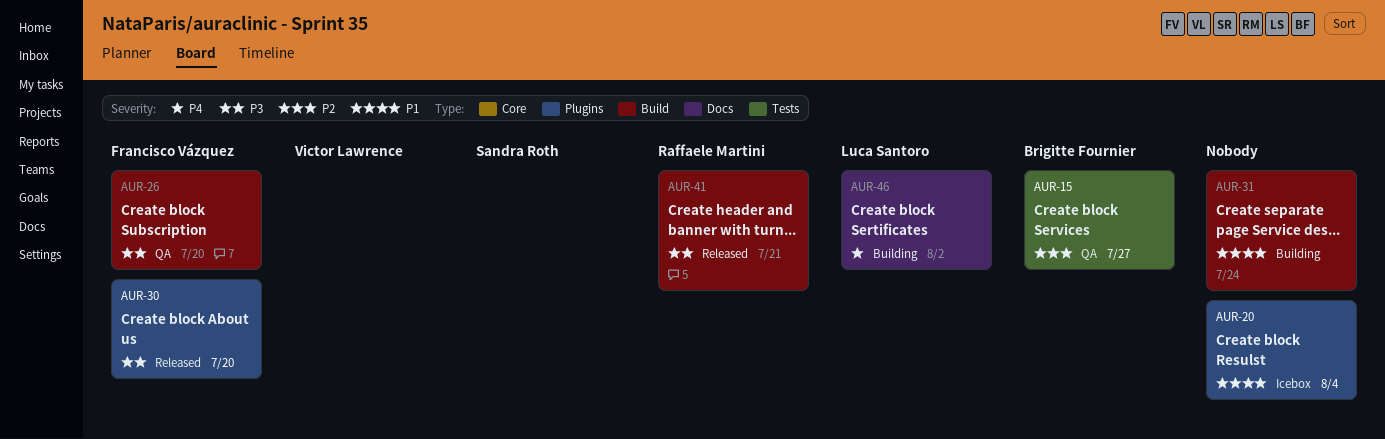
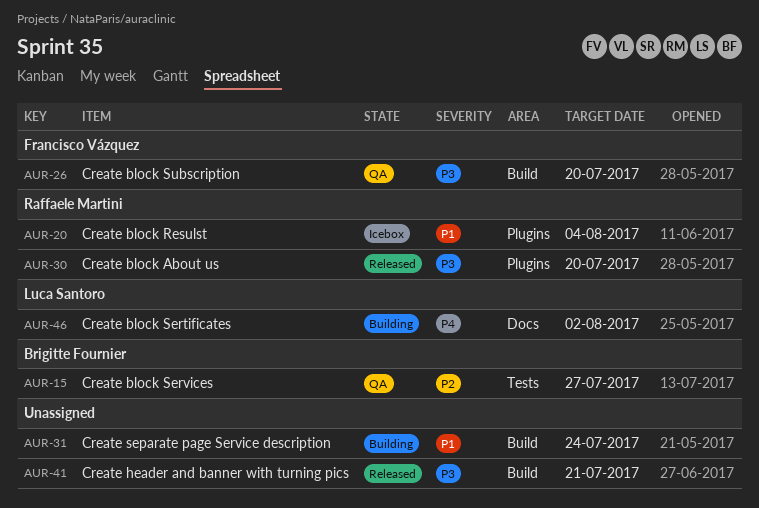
AUR-20, owner: none -> Raffaele Martini
AUR-30, owner: Francisco Vázquez -> Raffaele Martini
AUR-41, owner: Raffaele Martini -> none

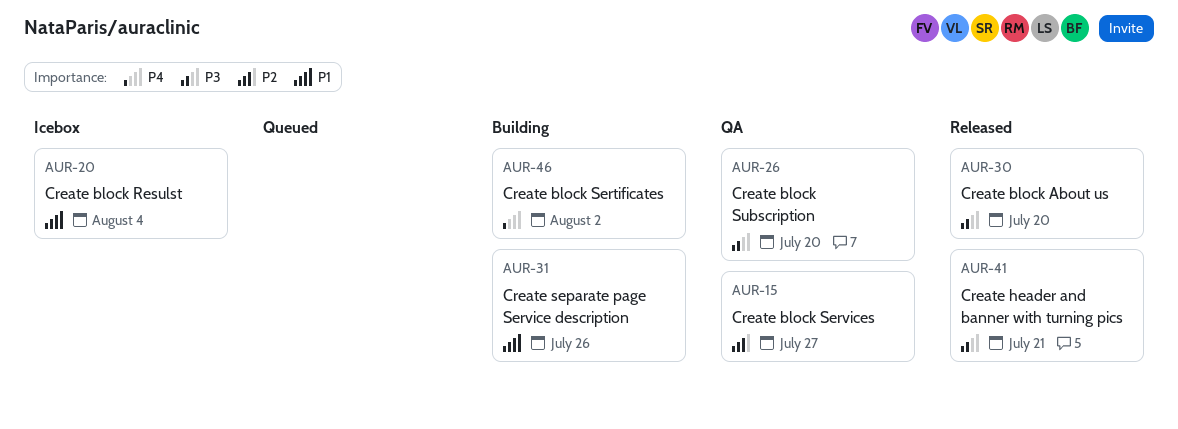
AUR-31, due: Jul 24 -> Jul 26

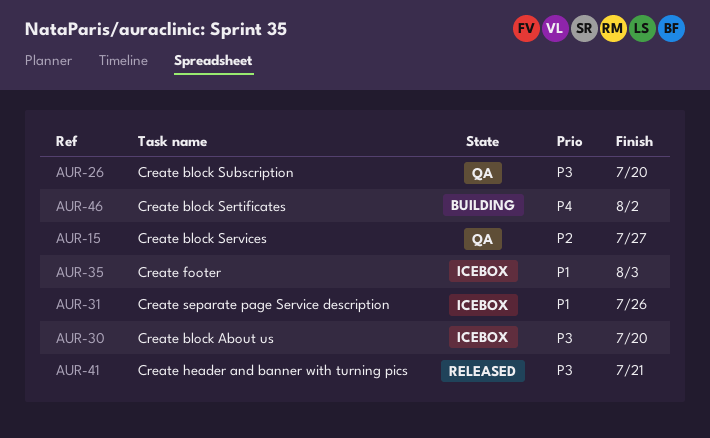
AUR-20: present -> none
AUR-30, status: Released -> Icebox
AUR-31, status: Building -> Icebox
AUR-35: none -> present

